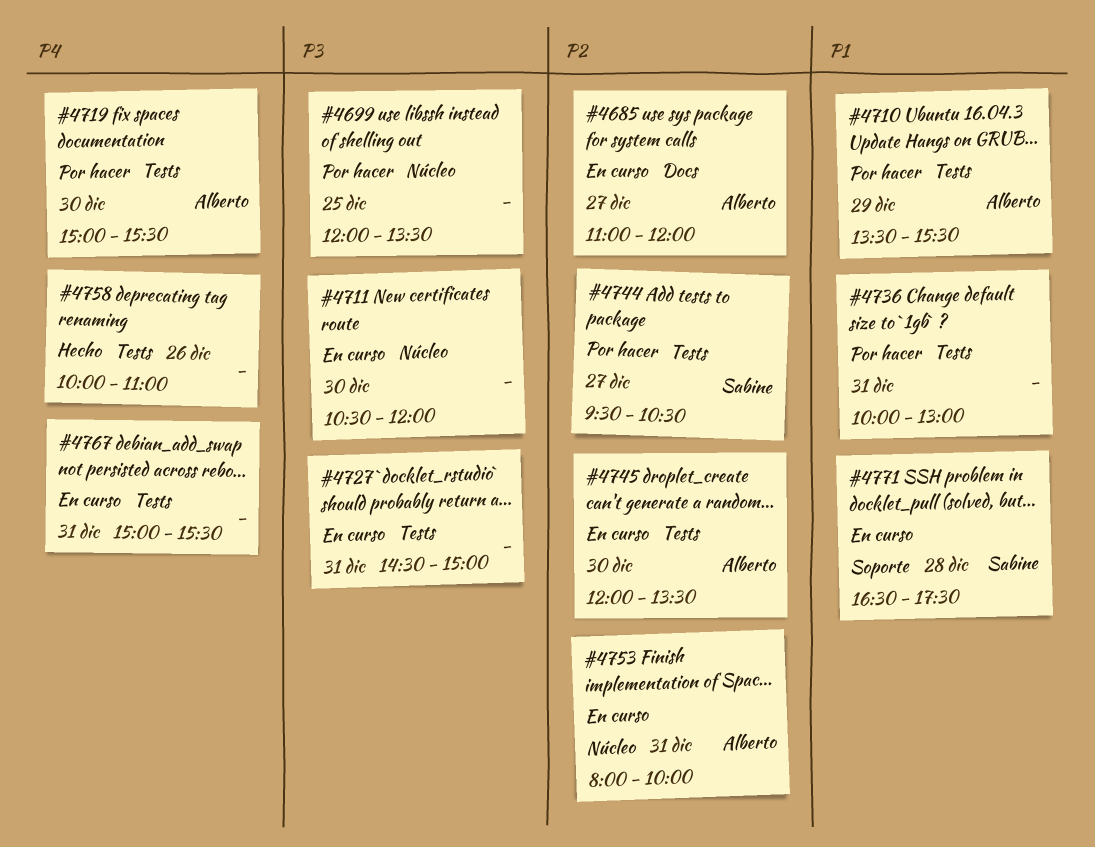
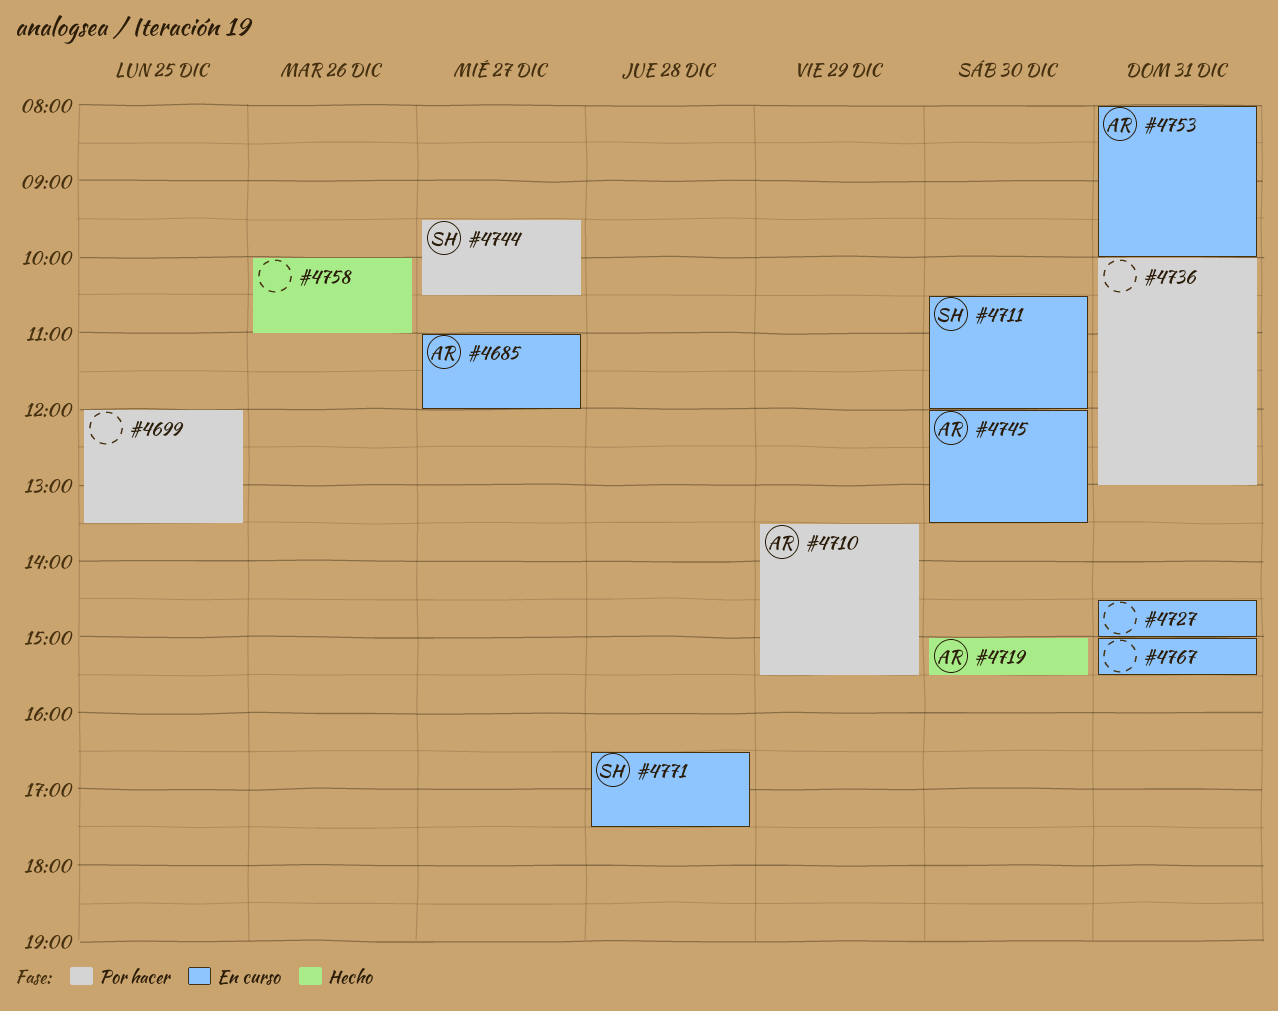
#4711, owner: none -> Sabine
#4719, status: Por hacer -> Hecho

